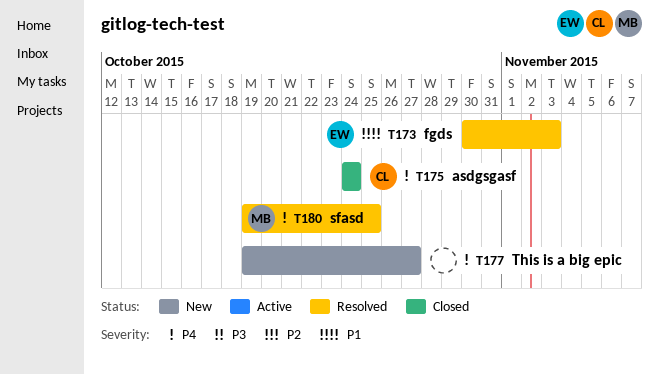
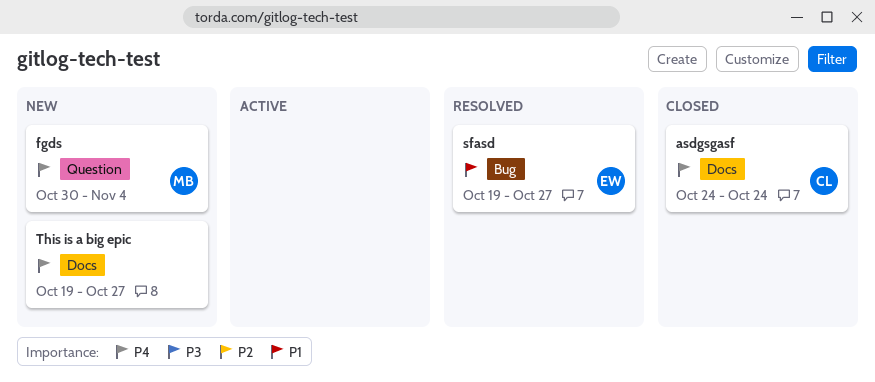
fgds, status: Resolved -> New
fgds, owner: EW -> MB
fgds, priority: P1 -> P4
fgds, due: Nov 3 -> Nov 4
sfasd, owner: MB -> EW
sfasd, priority: P4 -> P1
sfasd, due: Oct 25 -> Oct 27

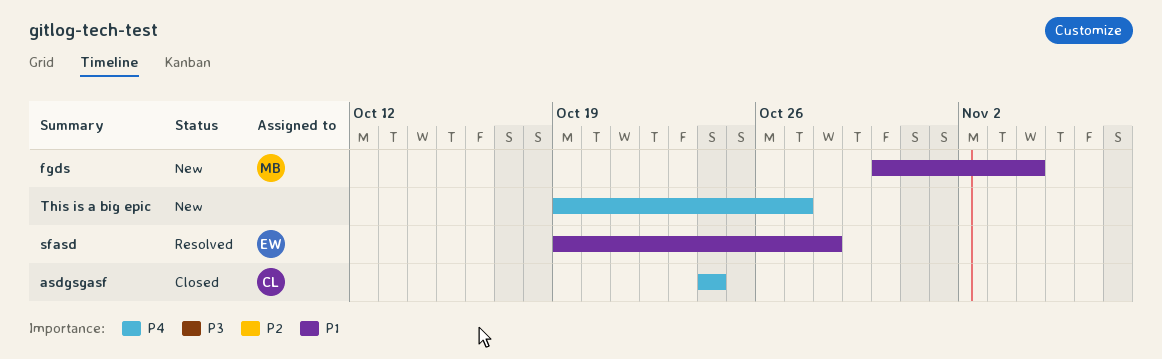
fgds, priority: P4 -> P1
sfasd, due: Oct 27 -> Oct 28

